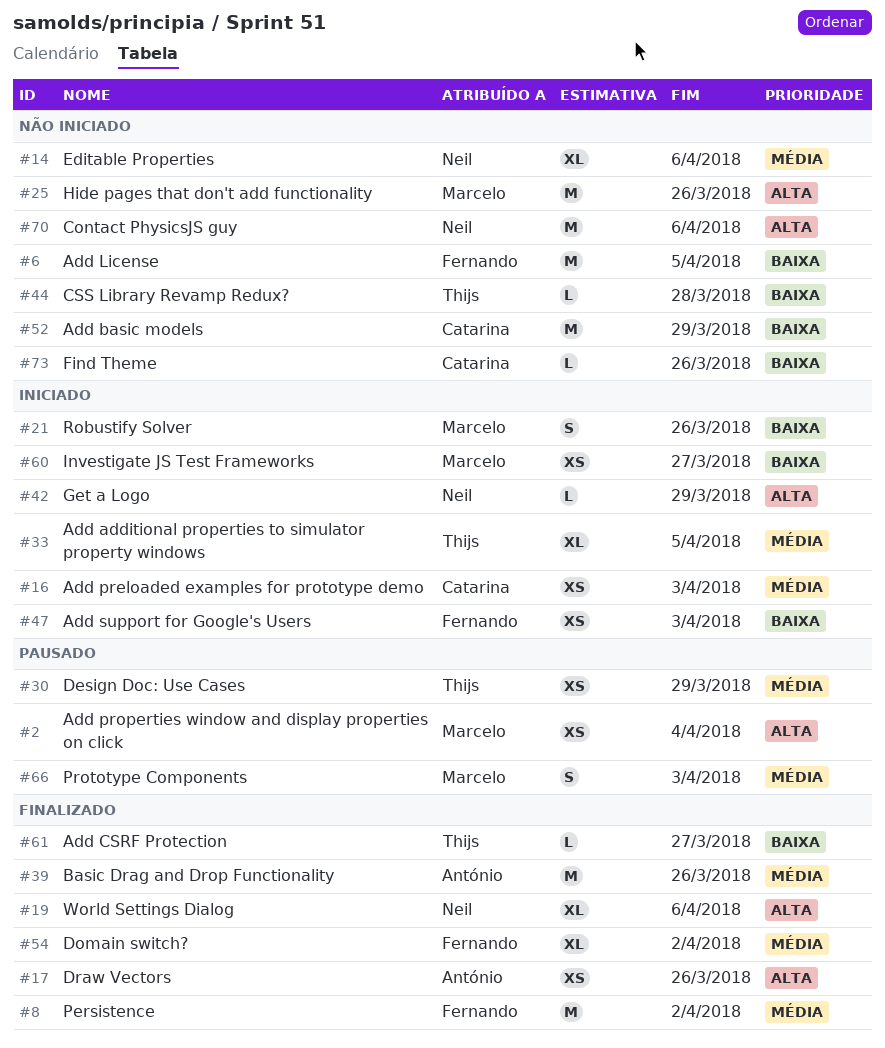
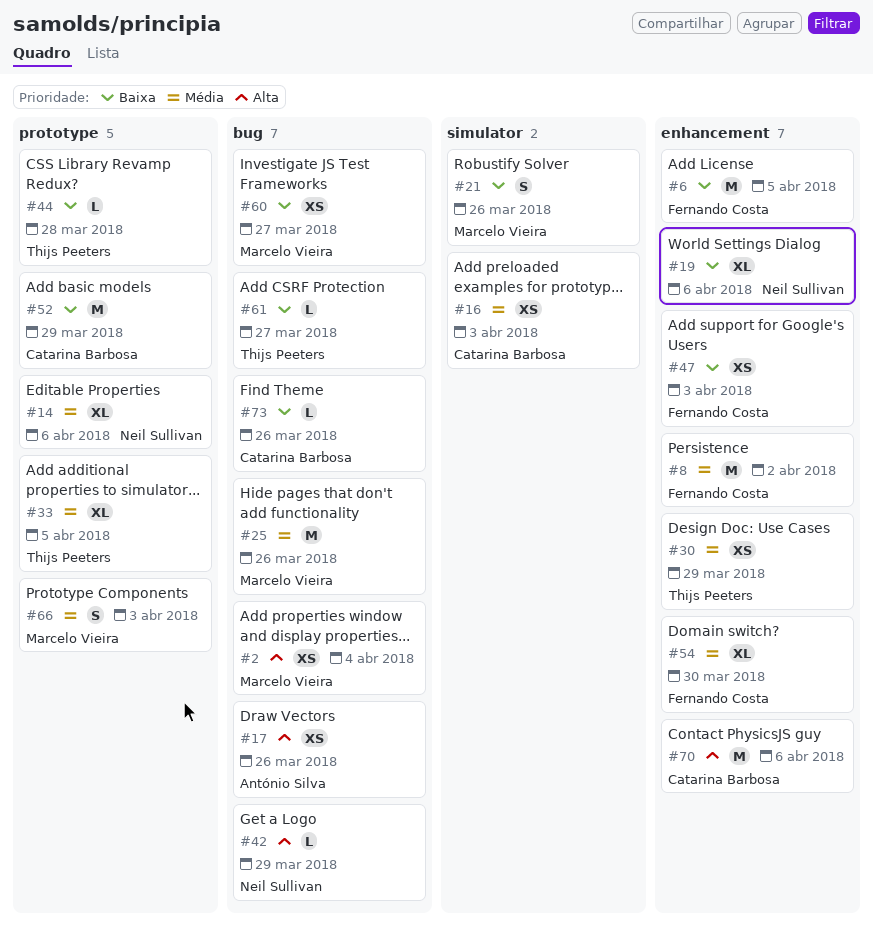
#19, priority: Alta -> Baixa
#25, priority: Alta -> Média
#39: present -> none
#54, due: Apr 2 -> Mar 30
#70, owner: Neil Sullivan -> Catarina Barbosa

